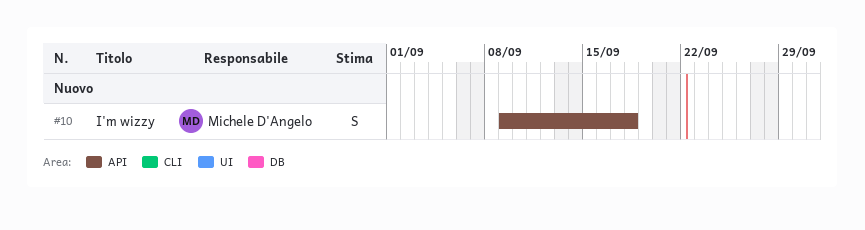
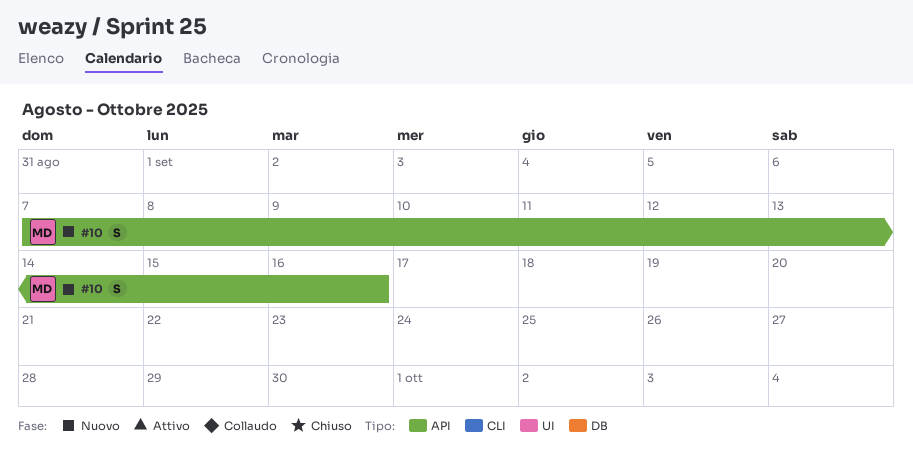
#10, start: Sep 9 -> Sep 7
#10, due: Sep 18 -> Sep 16

